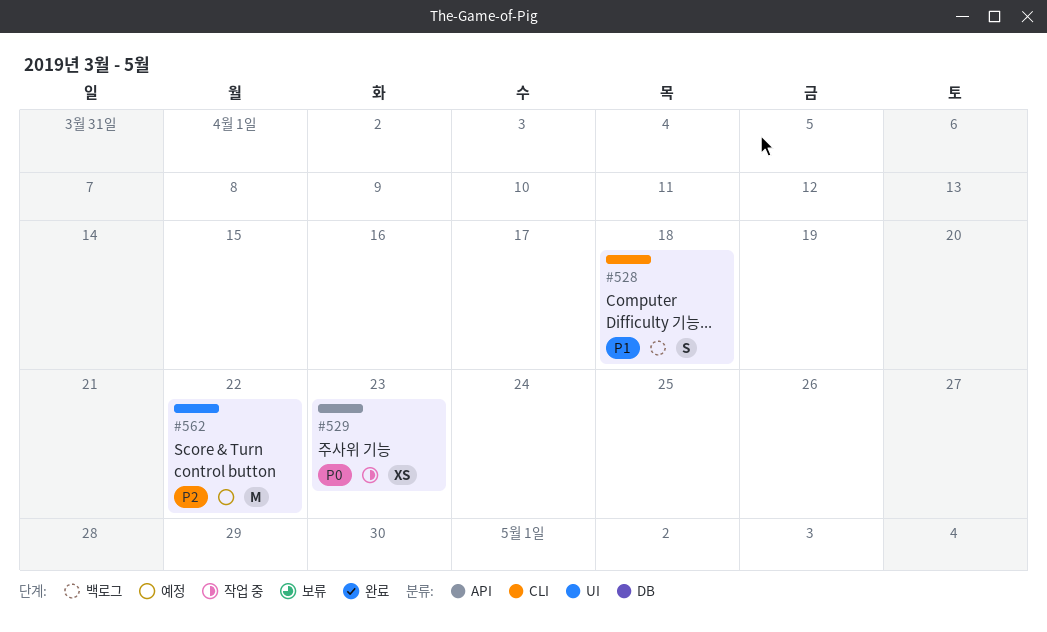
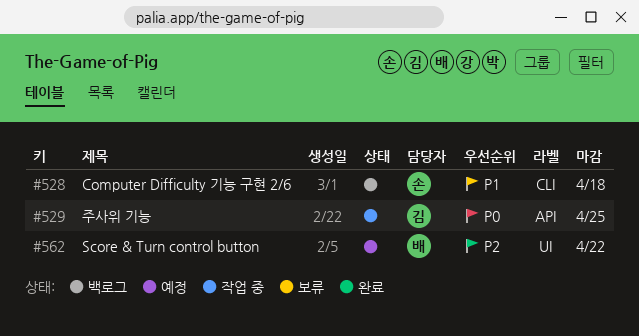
#529, due: Apr 23 -> Apr 25

